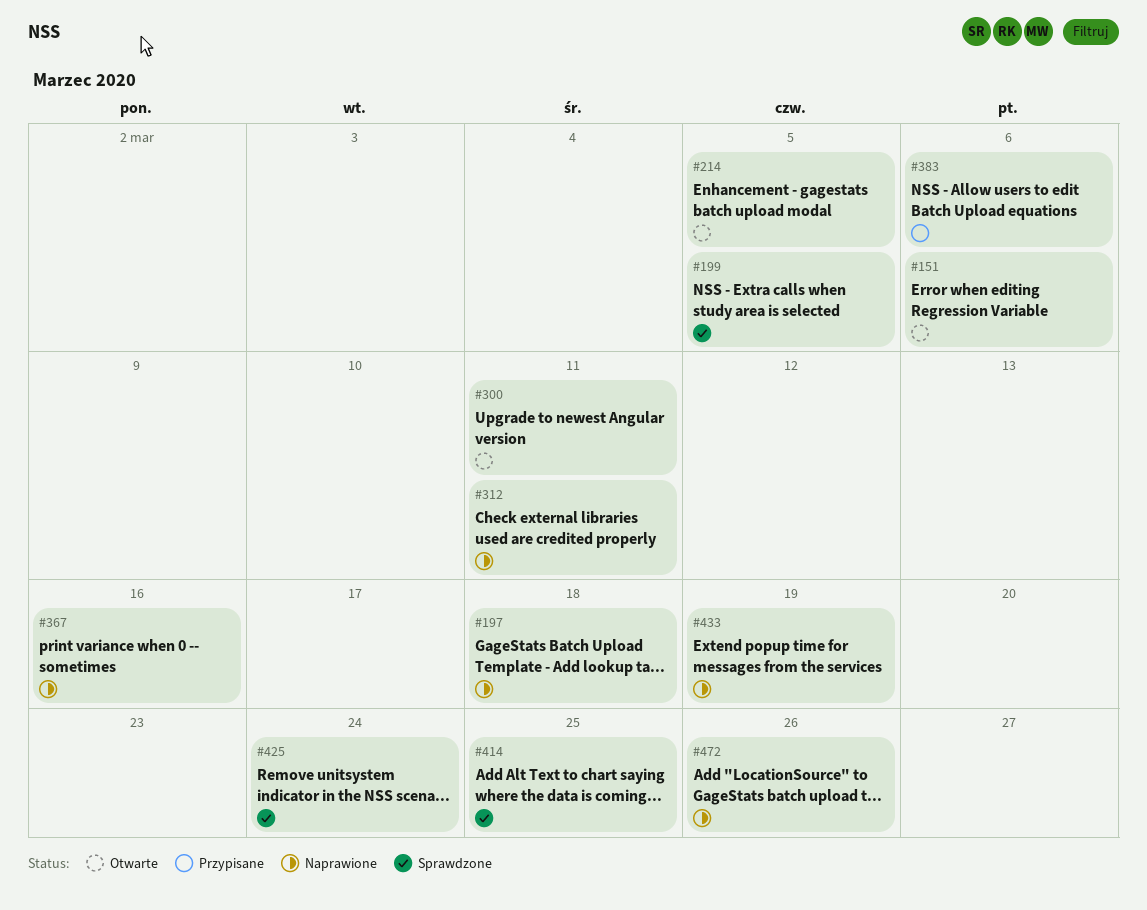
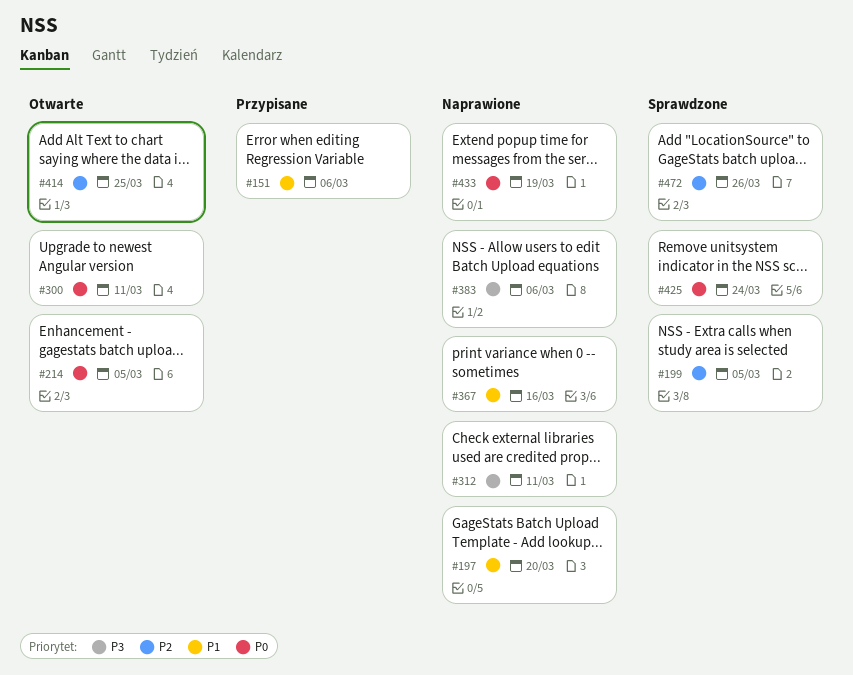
#151, status: Otwarte -> Przypisane
#197, due: Mar 18 -> Mar 20
#383, status: Przypisane -> Naprawione
#414, status: Sprawdzone -> Otwarte
#472, status: Naprawione -> Sprawdzone

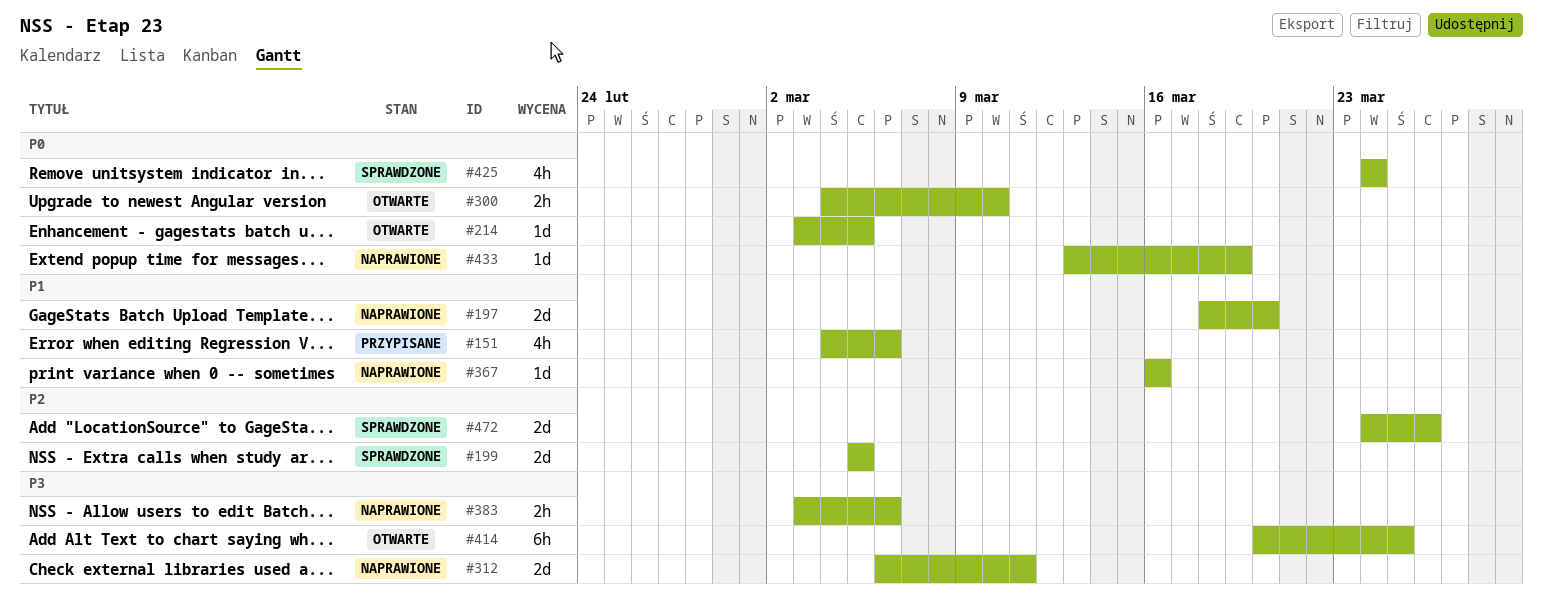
#300, due: Mar 11 -> Mar 10
#414, priority: P2 -> P3

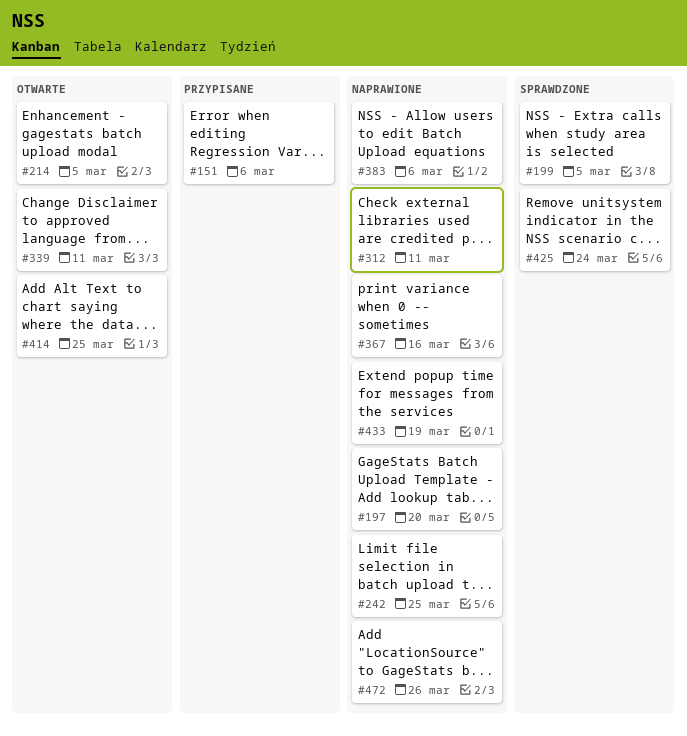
#242: none -> present
#300: present -> none
#339: none -> present
#472, status: Sprawdzone -> Naprawione

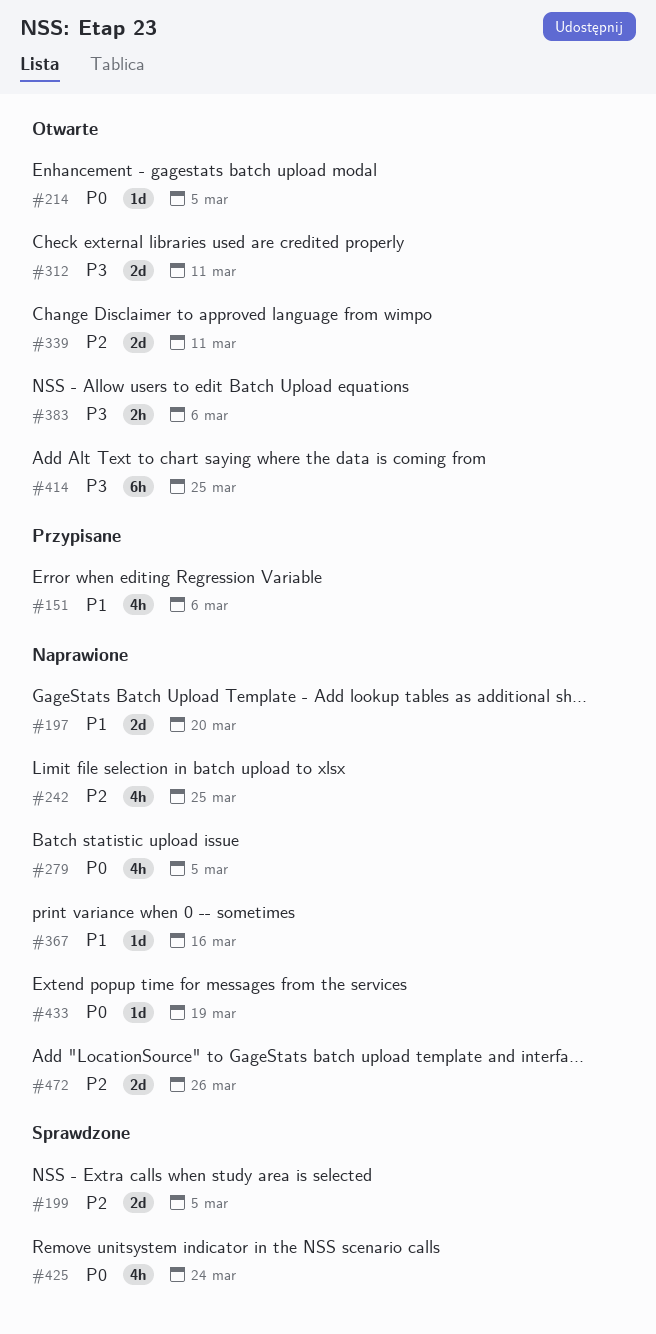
#279: none -> present
#312, status: Naprawione -> Otwarte
#383, status: Naprawione -> Otwarte

